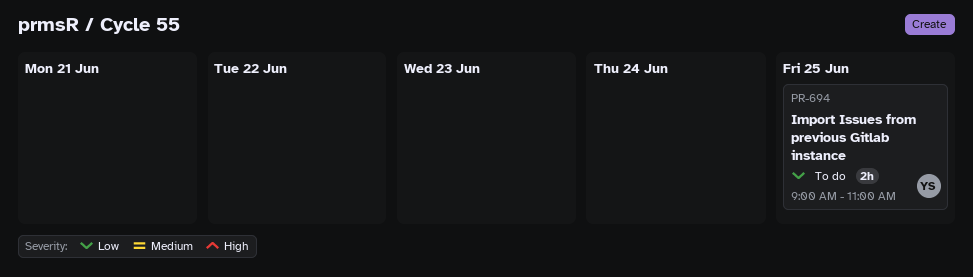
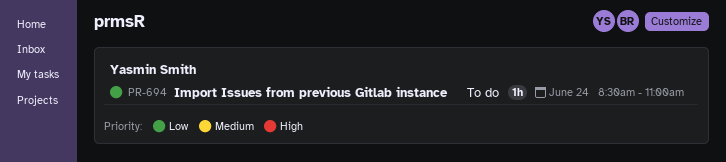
PR-694, estimate: 2h -> 1h
PR-694, day: Jun 25 -> Jun 24
PR-694, begins: 09:00 -> 08:30

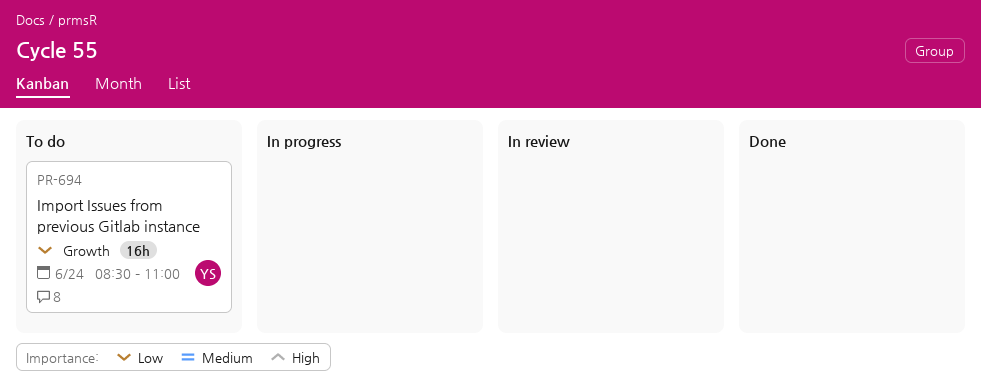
PR-694, estimate: 1h -> 16h

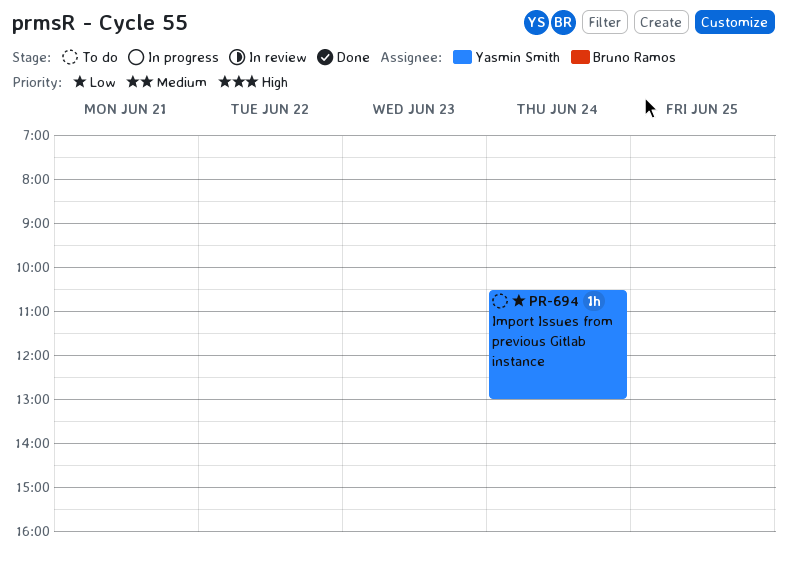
PR-694, estimate: 16h -> 1h
PR-694, begins: 08:30 -> 10:30
PR-694, ends: 11:00 -> 13:00

